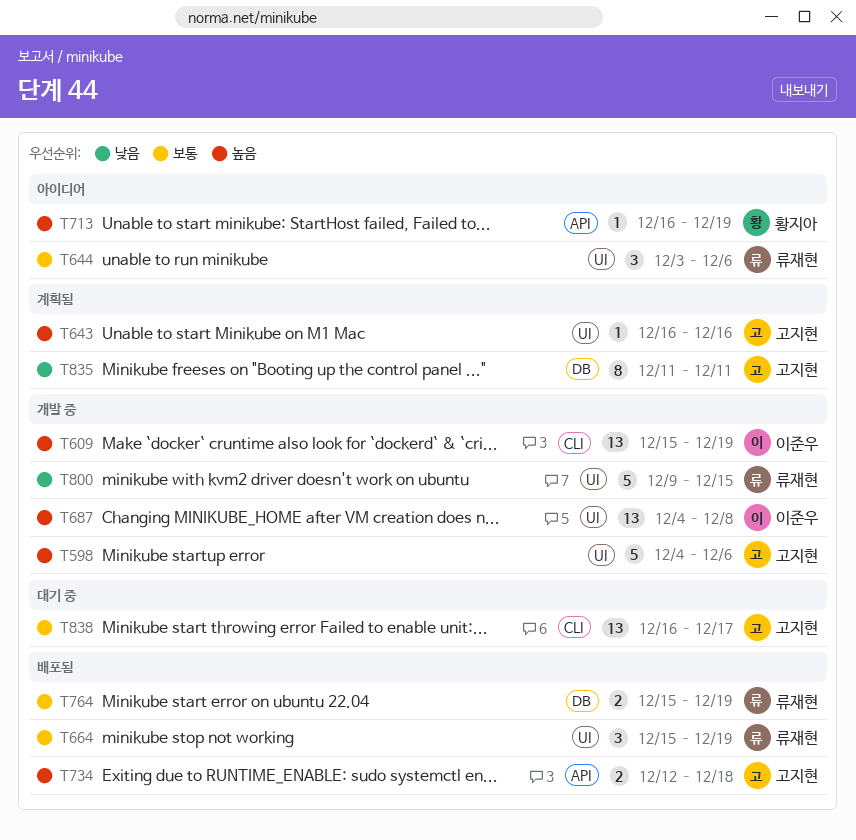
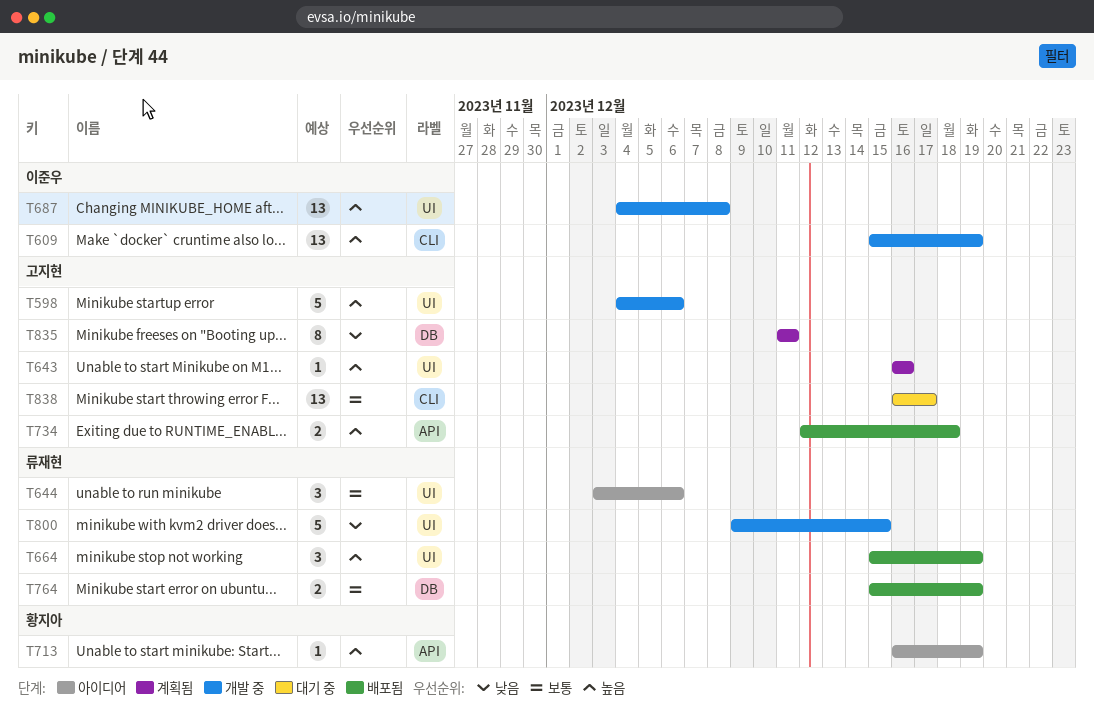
T664, priority: 보통 -> 높음

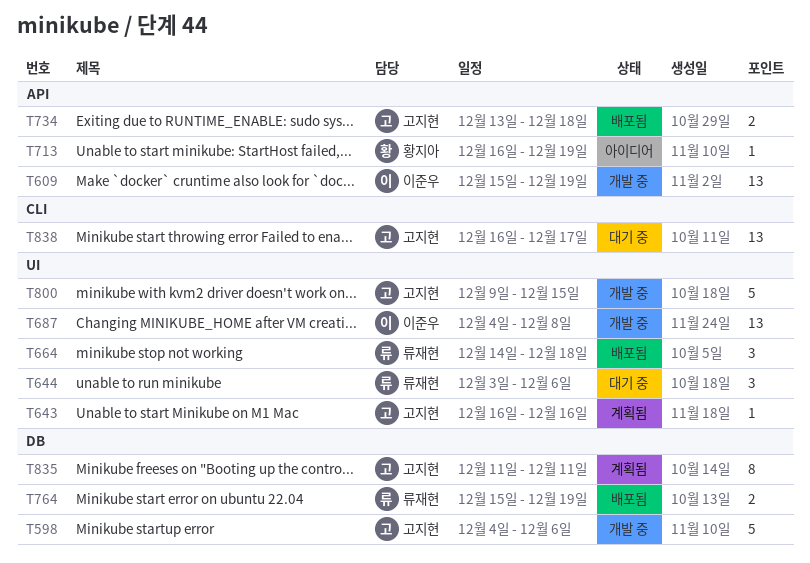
T598, label: UI -> DB
T609, label: CLI -> API
T644, status: 아이디어 -> 대기 중
T664, start: Dec 15 -> Dec 14
T664, due: Dec 19 -> Dec 18
T734, start: Dec 12 -> Dec 13
T800, owner: 류재현 -> 고지현

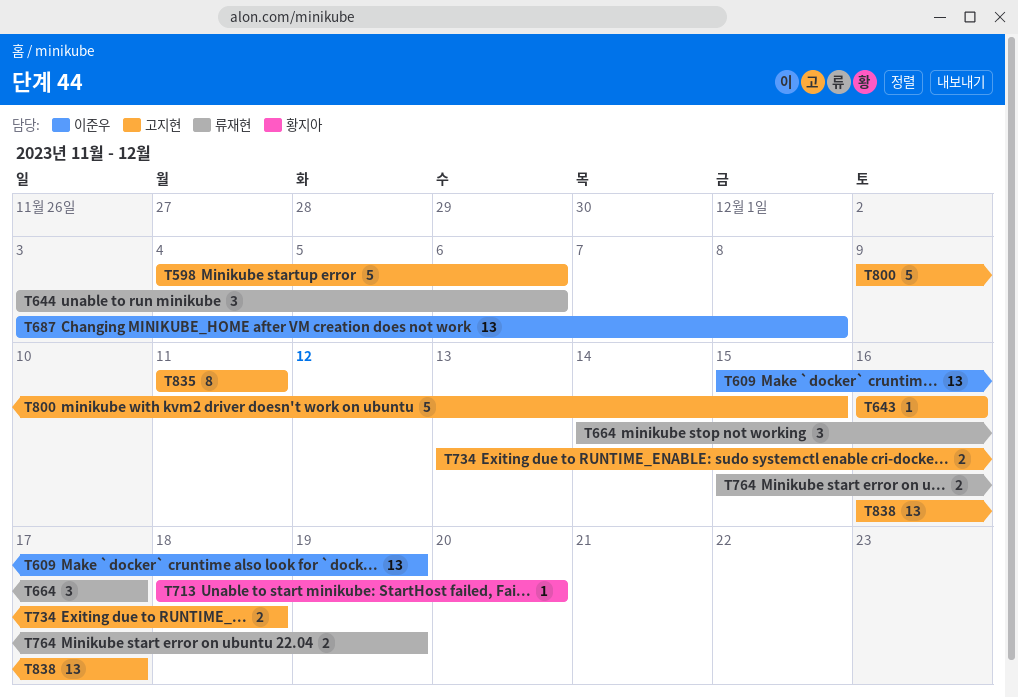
T664, due: Dec 18 -> Dec 17
T687, start: Dec 4 -> Dec 3
T713, start: Dec 16 -> Dec 18
T713, due: Dec 19 -> Dec 20

